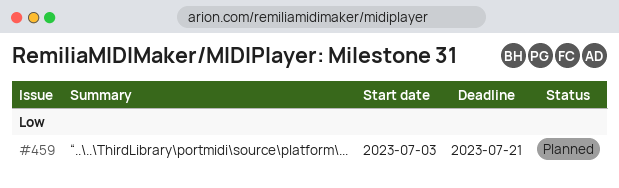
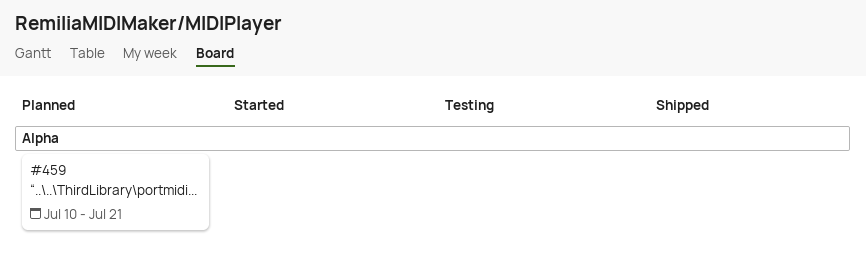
#459, start: Jul 3 -> Jul 10

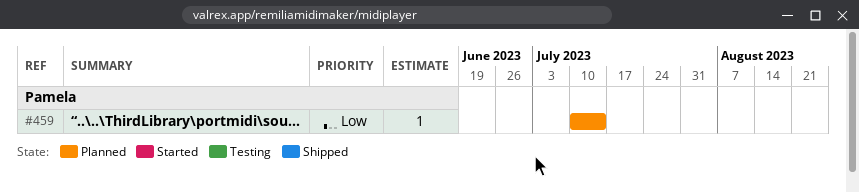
#459, due: Jul 21 -> Jul 14

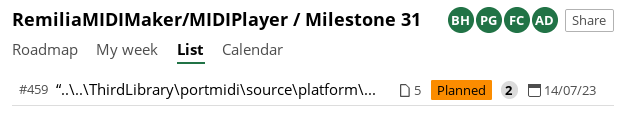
#459, estimate: 1 -> 2

